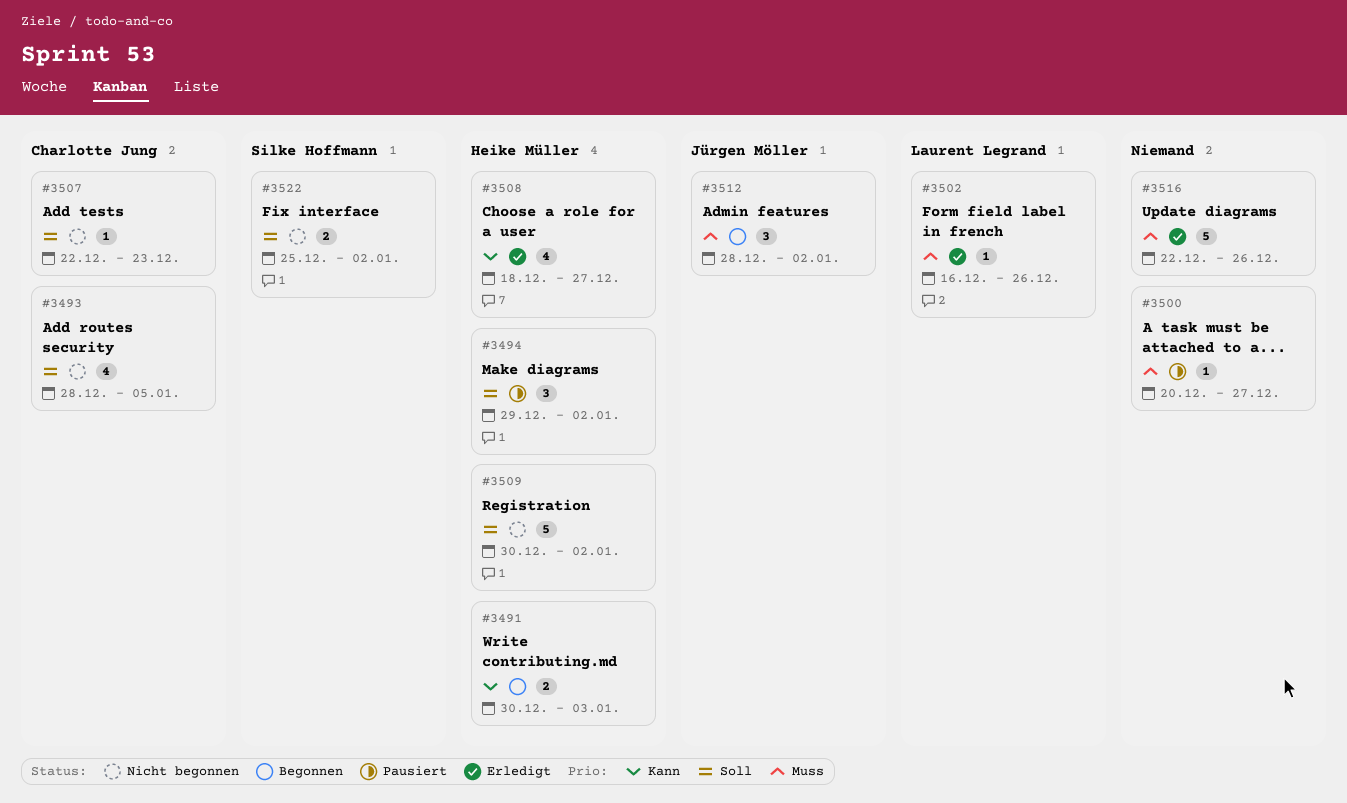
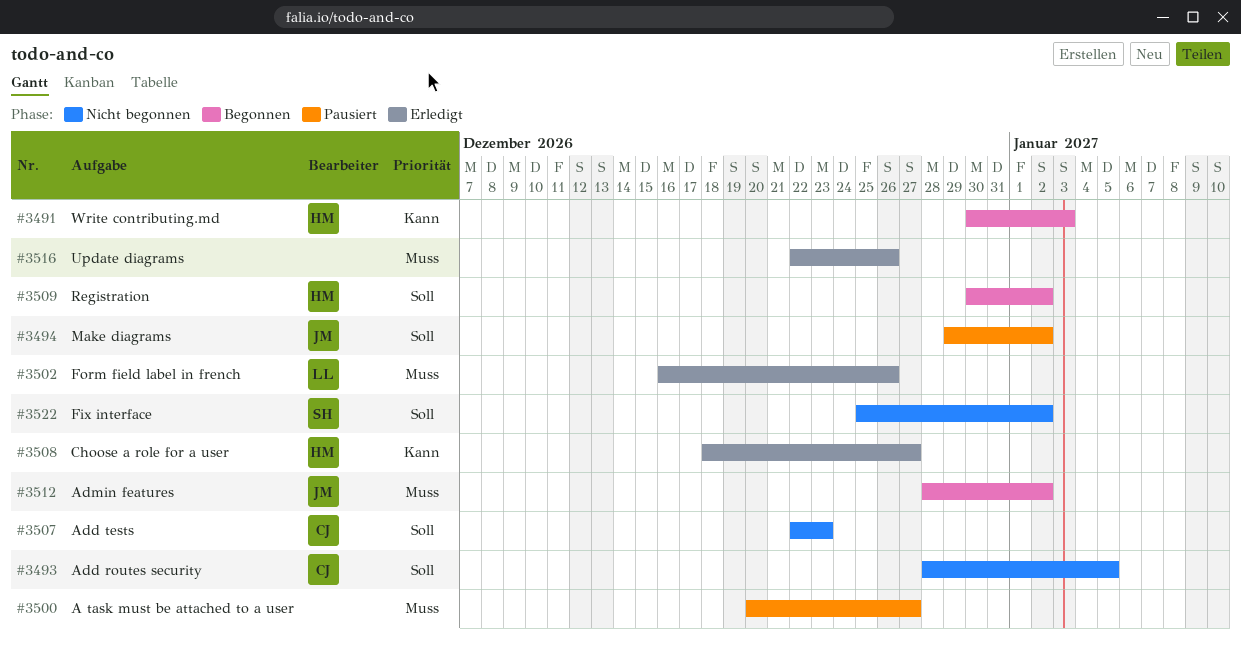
#3494, owner: Heike Müller -> Jürgen Möller
#3509, status: Nicht begonnen -> Begonnen

